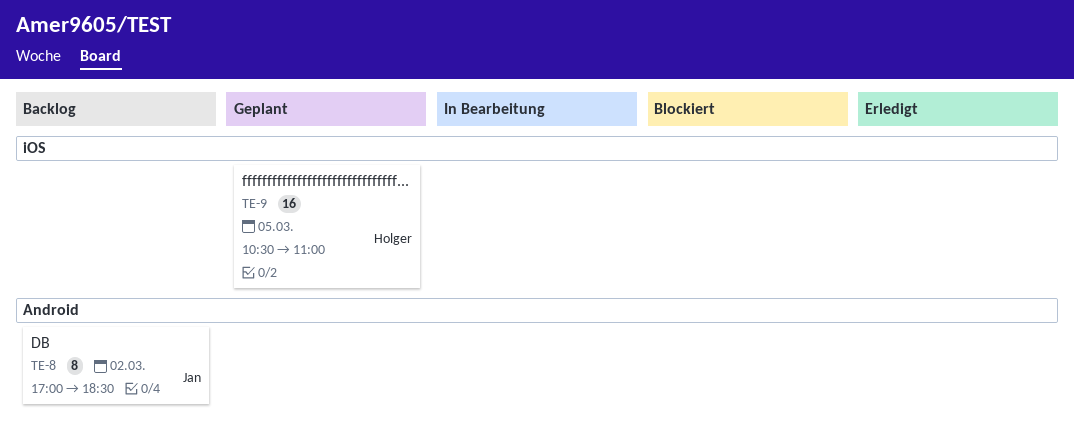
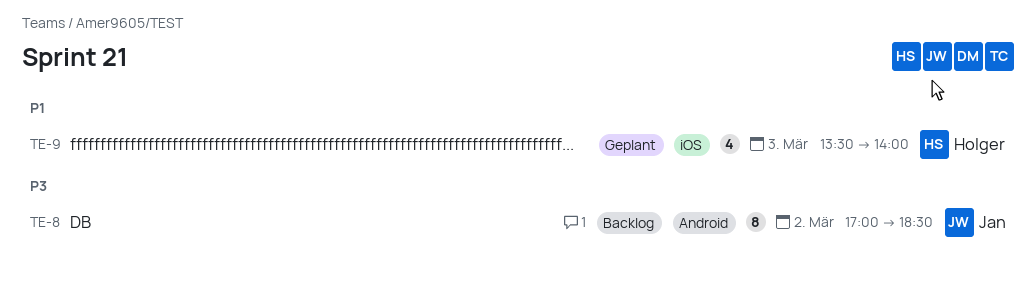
TE-9, estimate: 16 -> 4
TE-9, day: Mar 5 -> Mar 3
TE-9, begins: 10:30 -> 13:30
TE-9, ends: 11:00 -> 14:00

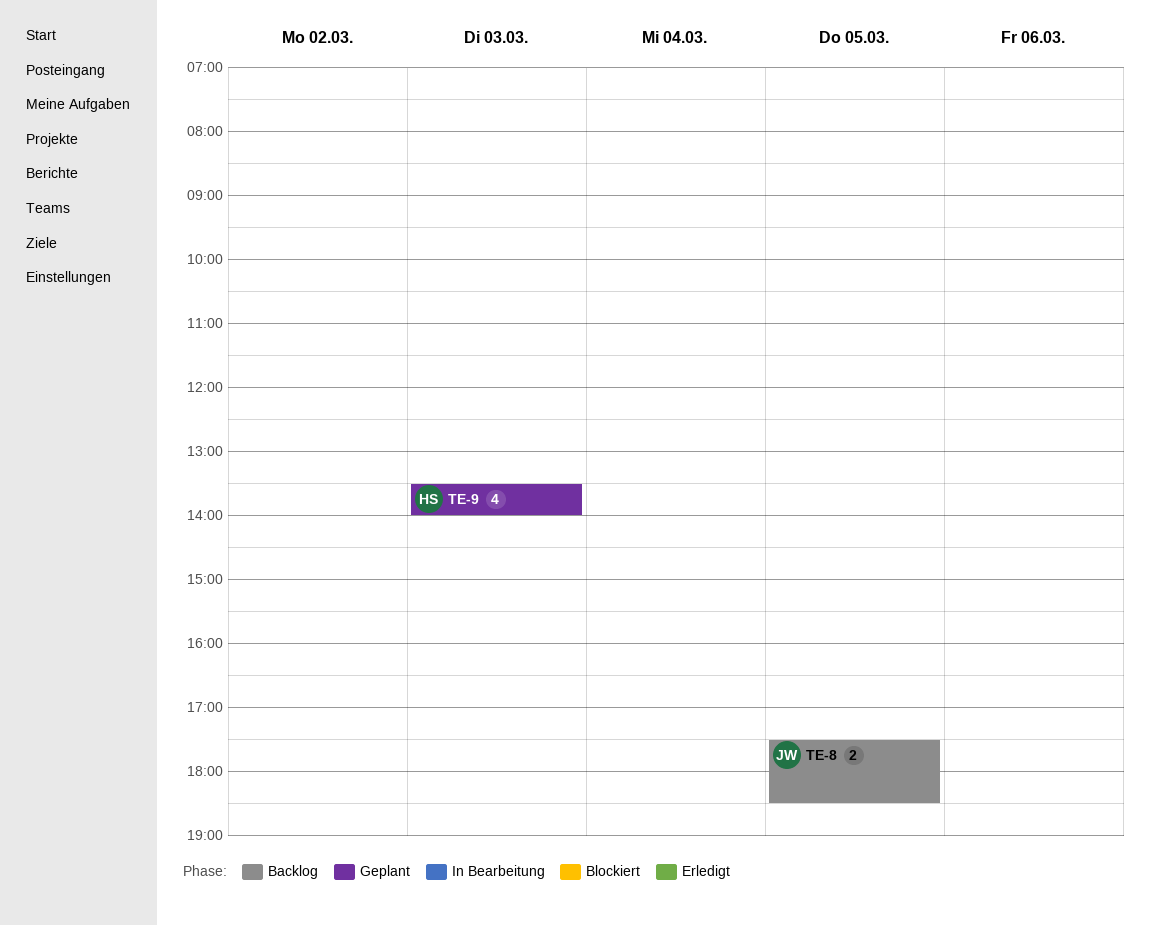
TE-8, estimate: 8 -> 2
TE-8, day: Mar 2 -> Mar 5
TE-8, begins: 17:00 -> 17:30

